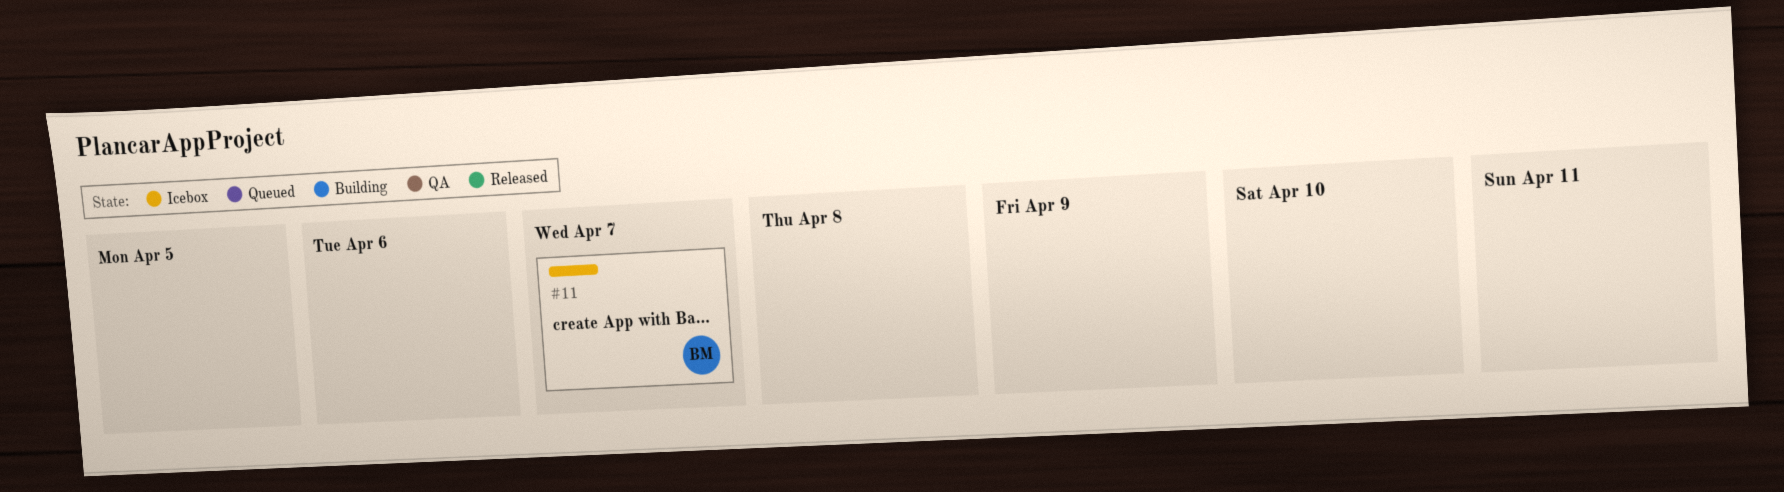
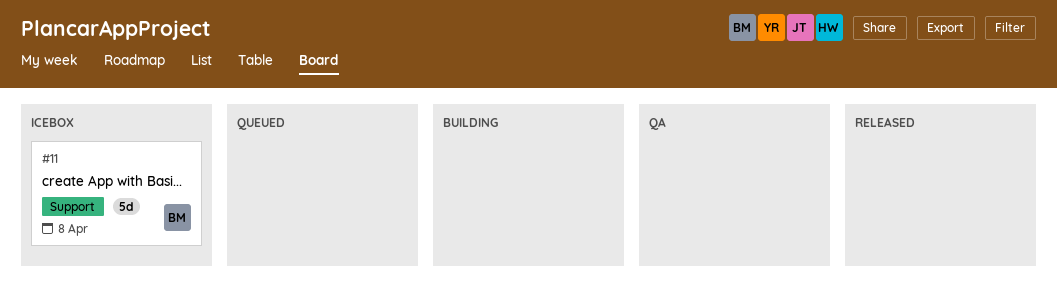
#11, due: Apr 7 -> Apr 8

